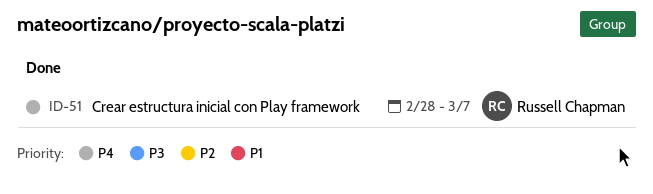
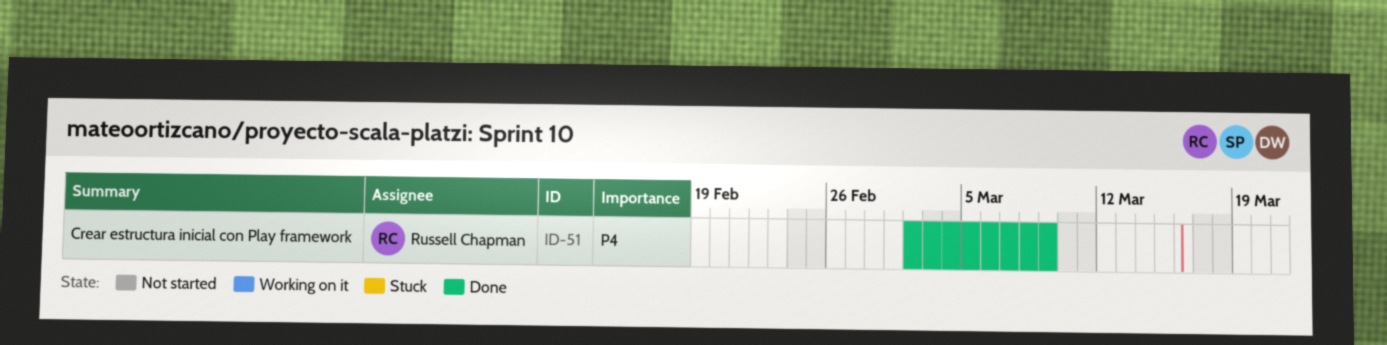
ID-51, start: Feb 28 -> Mar 2
ID-51, due: Mar 7 -> Mar 9

